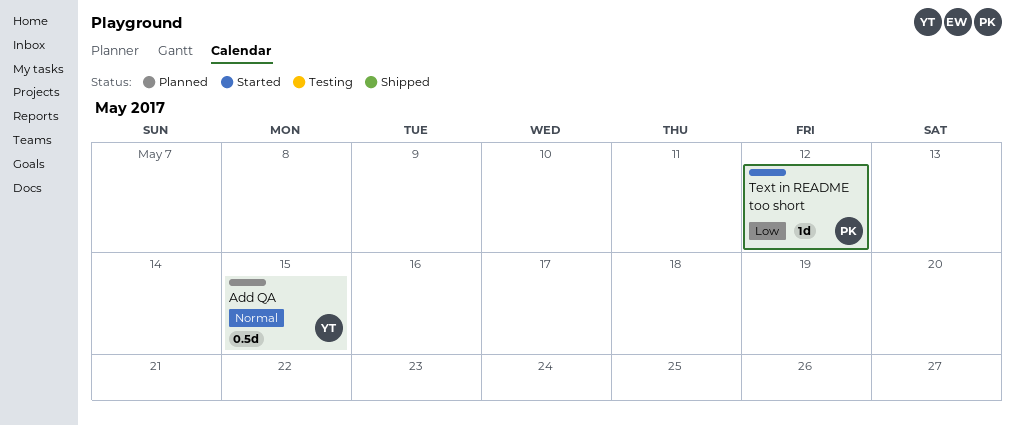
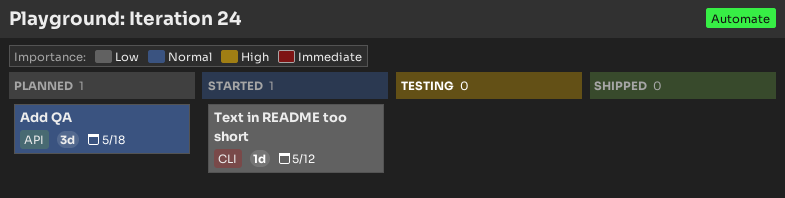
Add QA, estimate: 0.5d -> 3d
Add QA, due: May 15 -> May 18

